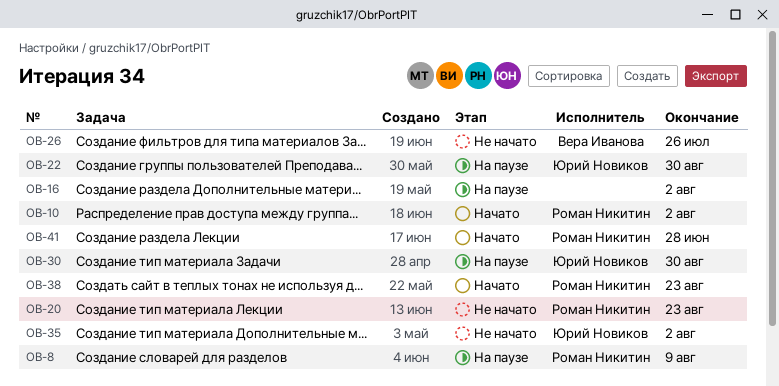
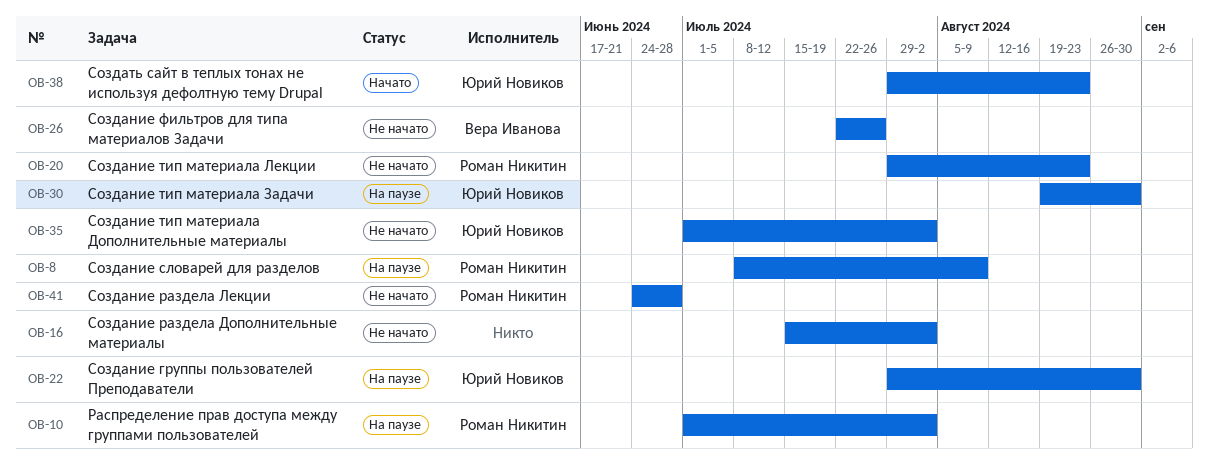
OB-10, status: Начато -> На паузе
OB-16, status: На паузе -> Не начато
OB-38, owner: Роман Никитин -> Юрий Новиков
OB-41, status: Начато -> Не начато

